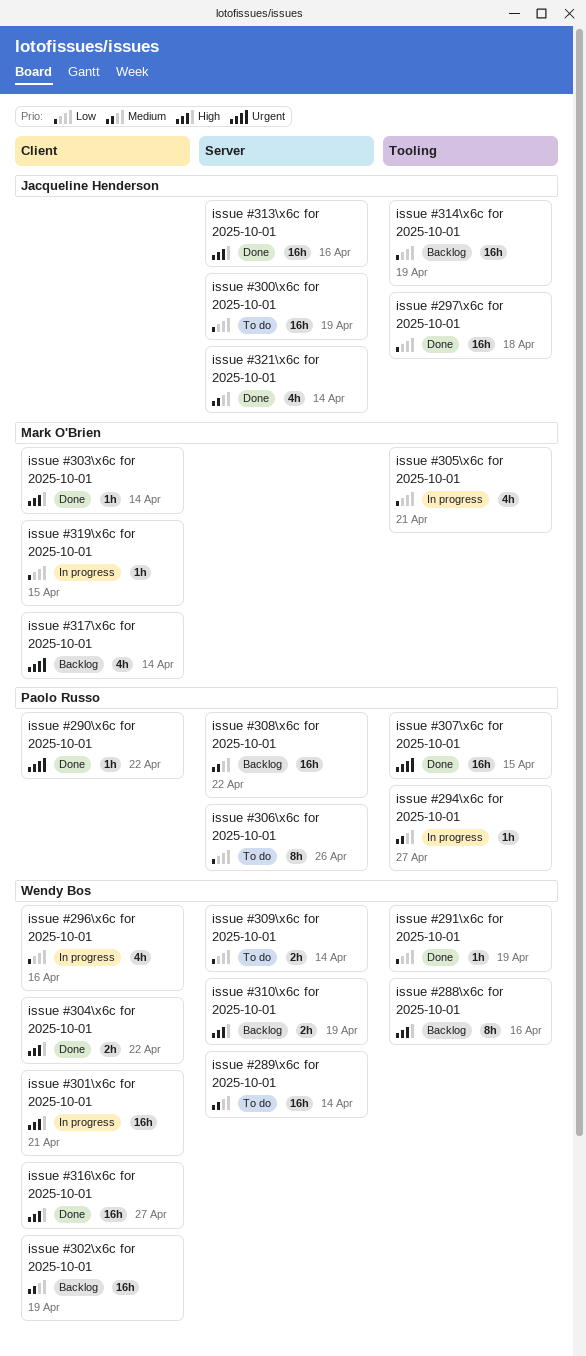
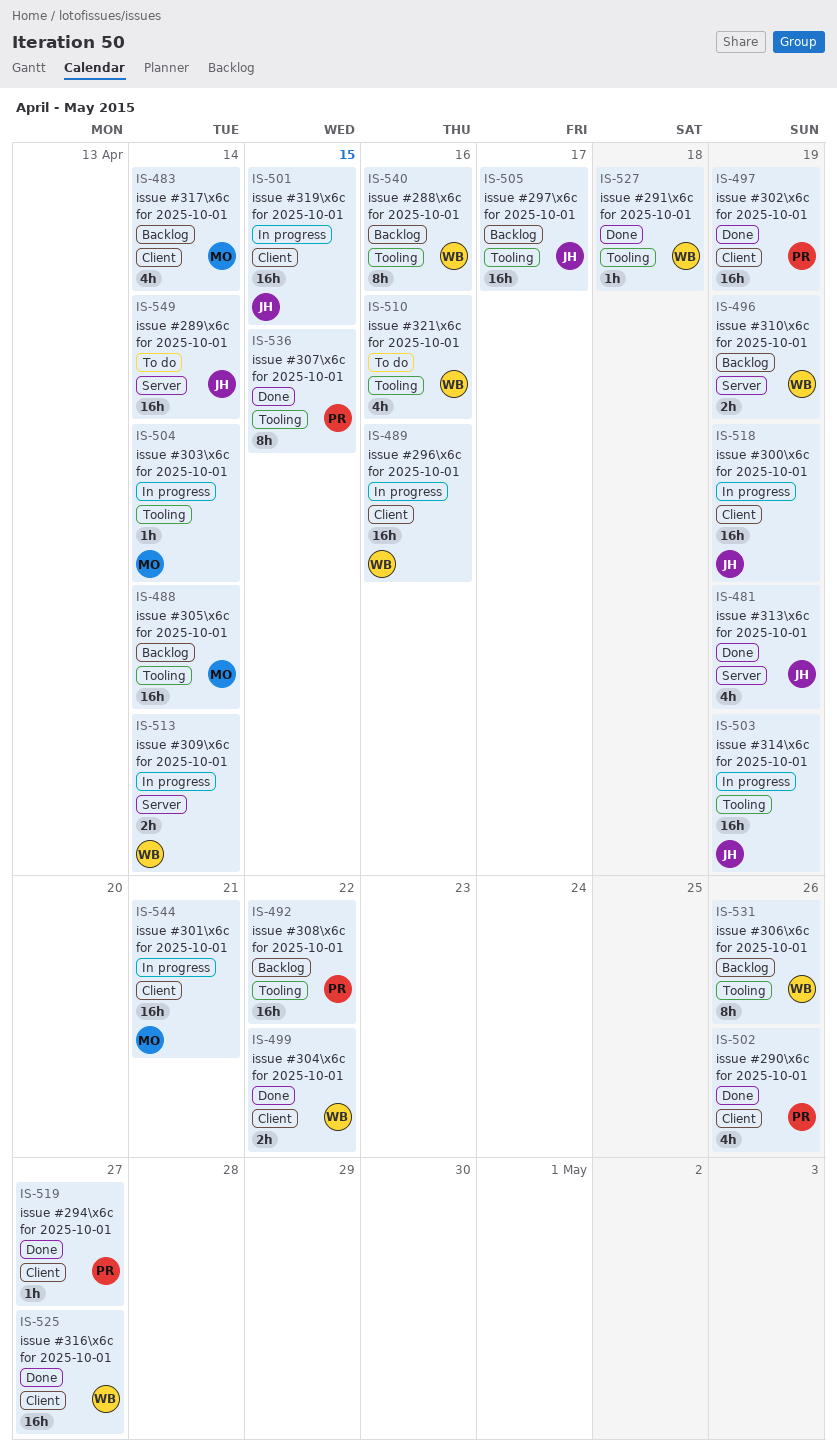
issue #289\x6c for 2025-10-01, owner: Wendy Bos -> Jacqueline Henderson
issue #290\x6c for 2025-10-01, estimate: 1h -> 4h
issue #290\x6c for 2025-10-01, due: Apr 22 -> Apr 26
issue #291\x6c for 2025-10-01, due: Apr 19 -> Apr 18
issue #294\x6c for 2025-10-01, status: In progress -> Done
issue #294\x6c for 2025-10-01, label: Tooling -> Client
issue #296\x6c for 2025-10-01, estimate: 4h -> 16h
issue #297\x6c for 2025-10-01, status: Done -> Backlog
issue #297\x6c for 2025-10-01, due: Apr 18 -> Apr 17
issue #300\x6c for 2025-10-01, status: To do -> In progress
issue #300\x6c for 2025-10-01, label: Server -> Client
issue #301\x6c for 2025-10-01, owner: Wendy Bos -> Mark O'Brien
issue #302\x6c for 2025-10-01, status: Backlog -> Done
issue #302\x6c for 2025-10-01, owner: Wendy Bos -> Paolo Russo
issue #303\x6c for 2025-10-01, status: Done -> In progress
issue #303\x6c for 2025-10-01, label: Client -> Tooling
issue #305\x6c for 2025-10-01, status: In progress -> Backlog
issue #305\x6c for 2025-10-01, estimate: 4h -> 16h
issue #305\x6c for 2025-10-01, due: Apr 21 -> Apr 14
issue #306\x6c for 2025-10-01, status: To do -> Backlog
issue #306\x6c for 2025-10-01, owner: Paolo Russo -> Wendy Bos
issue #306\x6c for 2025-10-01, label: Server -> Tooling
issue #307\x6c for 2025-10-01, estimate: 16h -> 8h
issue #308\x6c for 2025-10-01, label: Server -> Tooling
issue #309\x6c for 2025-10-01, status: To do -> In progress
issue #313\x6c for 2025-10-01, estimate: 16h -> 4h
issue #313\x6c for 2025-10-01, due: Apr 16 -> Apr 19
issue #314\x6c for 2025-10-01, status: Backlog -> In progress
issue #319\x6c for 2025-10-01, owner: Mark O'Brien -> Jacqueline Henderson
issue #319\x6c for 2025-10-01, estimate: 1h -> 16h
issue #321\x6c for 2025-10-01, status: Done -> To do
issue #321\x6c for 2025-10-01, owner: Jacqueline Henderson -> Wendy Bos
issue #321\x6c for 2025-10-01, label: Server -> Tooling
issue #321\x6c for 2025-10-01, due: Apr 14 -> Apr 16

